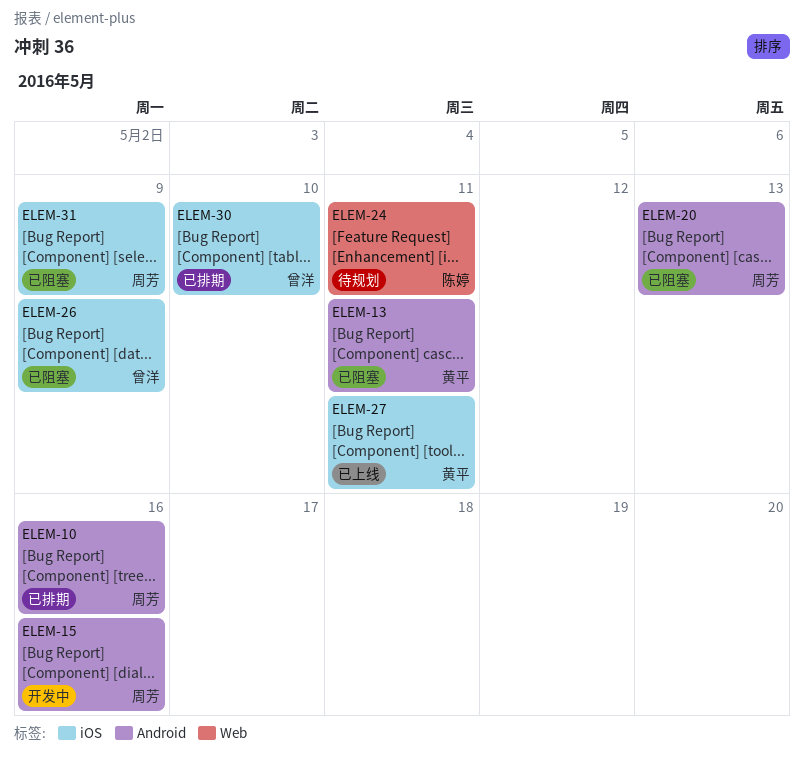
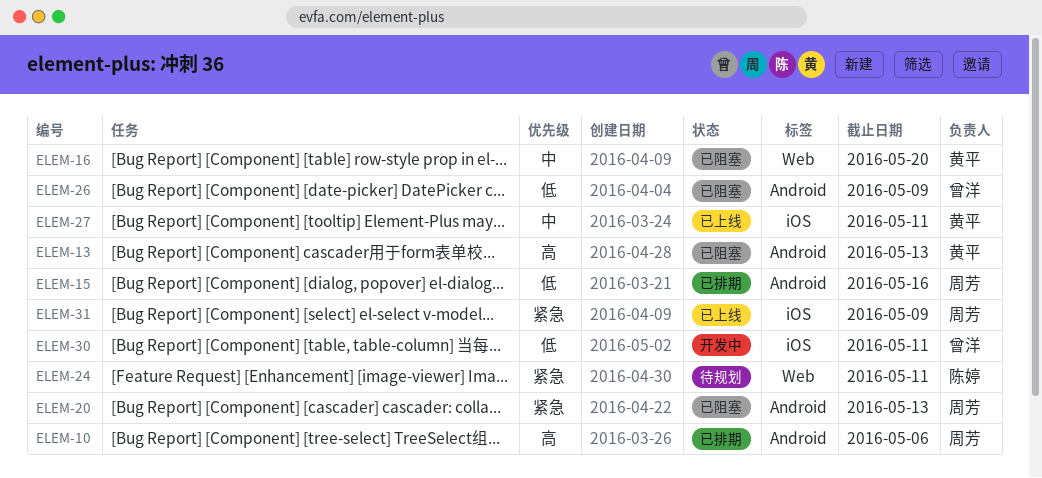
ELEM-10, due: May 16 -> May 6
ELEM-13, due: May 11 -> May 13
ELEM-15, status: 开发中 -> 已排期
ELEM-16: none -> present
ELEM-26, label: iOS -> Android
ELEM-30, status: 已排期 -> 开发中
ELEM-30, due: May 10 -> May 11
ELEM-31, status: 已阻塞 -> 已上线

